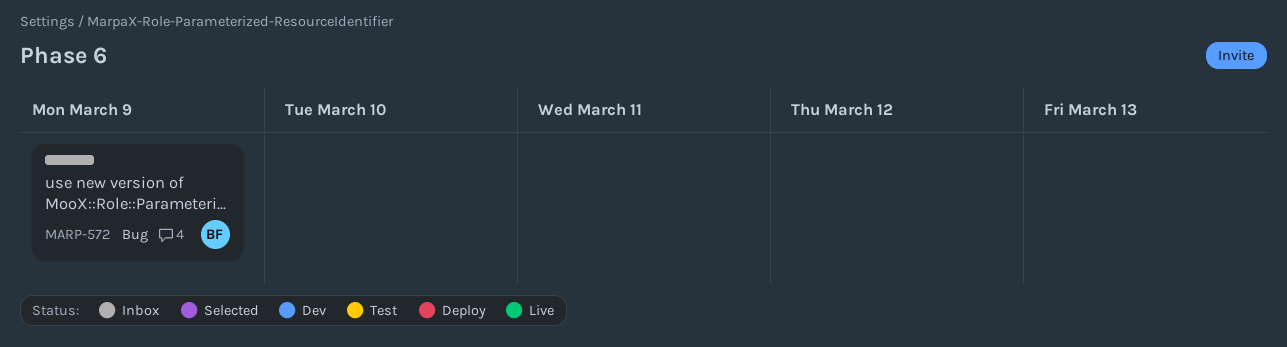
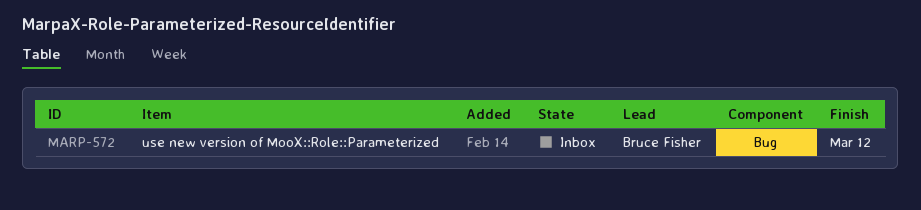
MARP-572, due: Mar 9 -> Mar 12

